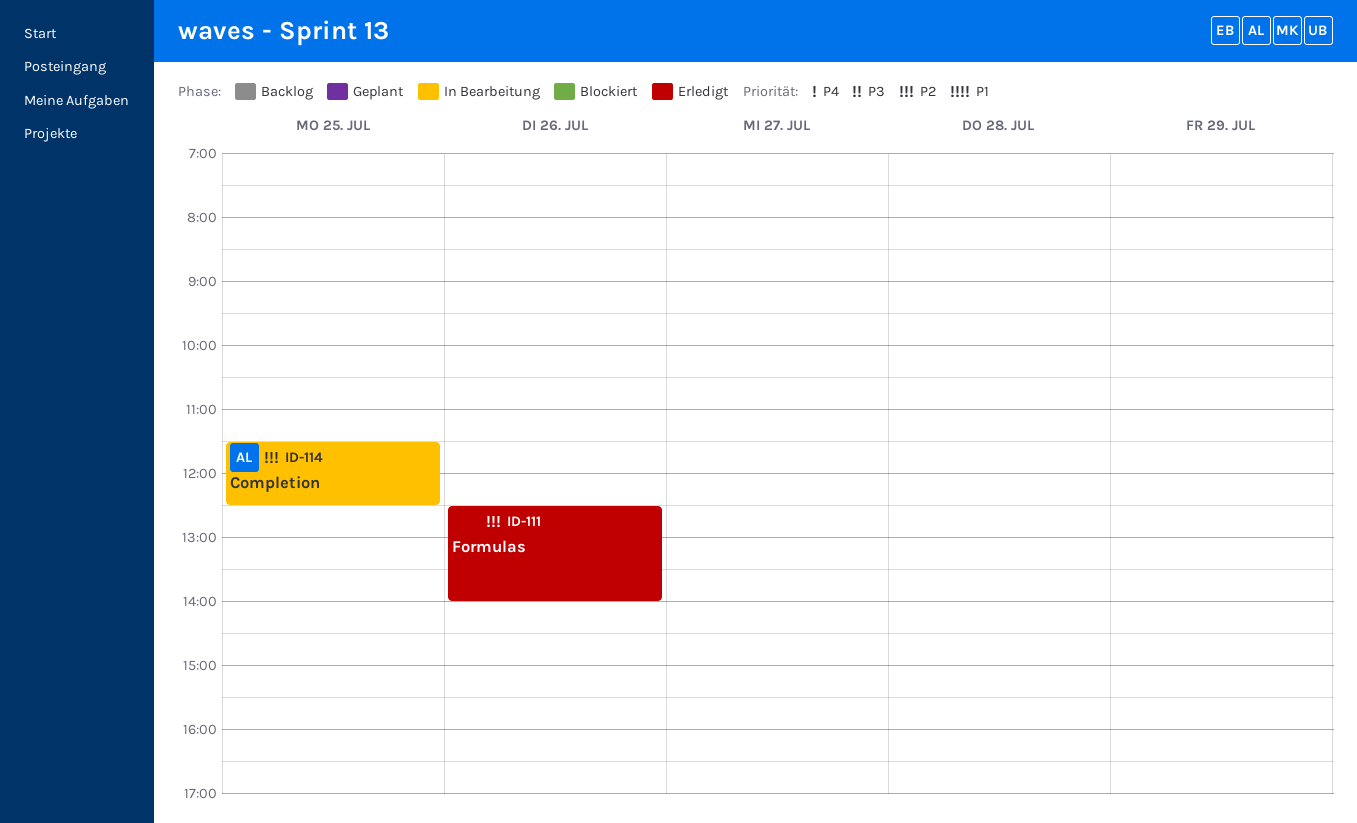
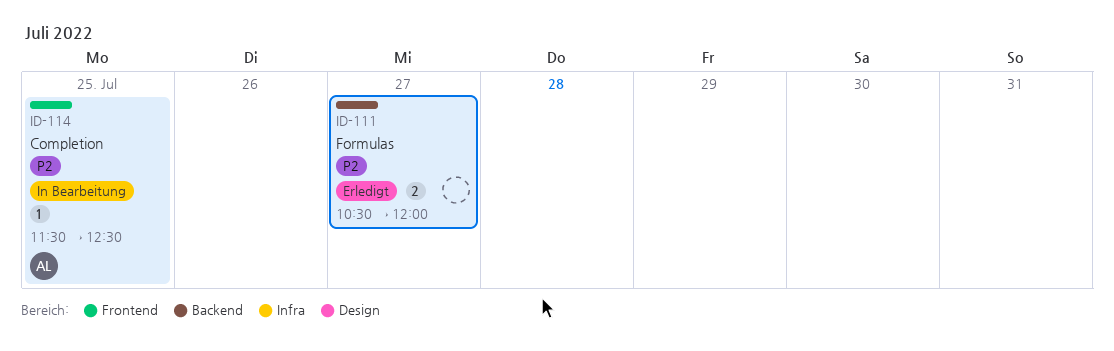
ID-111, day: Jul 26 -> Jul 27
ID-111, begins: 12:30 -> 10:30
ID-111, ends: 14:00 -> 12:00

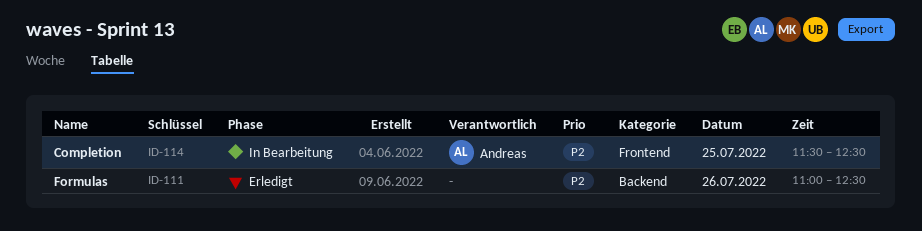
ID-111, day: Jul 27 -> Jul 26
ID-111, begins: 10:30 -> 11:00
ID-111, ends: 12:00 -> 12:30

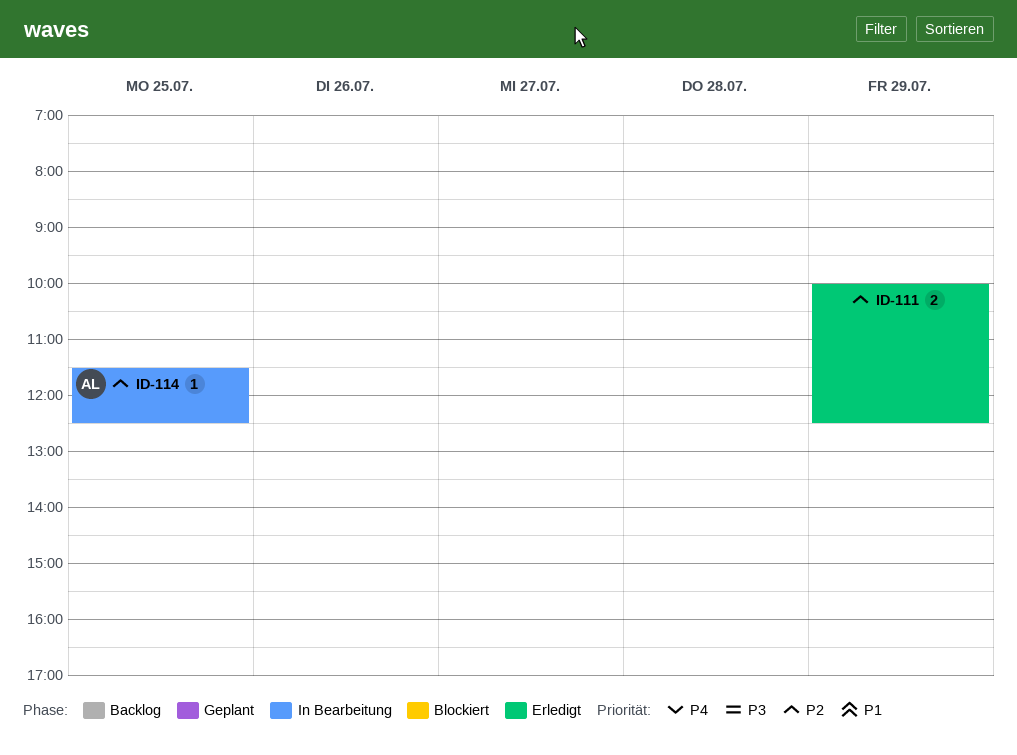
ID-111, day: Jul 26 -> Jul 29
ID-111, begins: 11:00 -> 10:00

